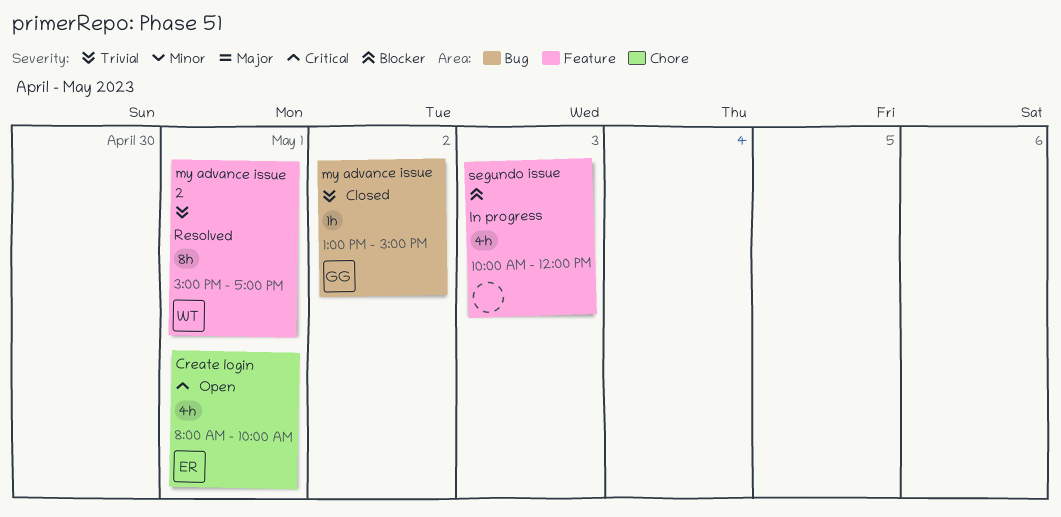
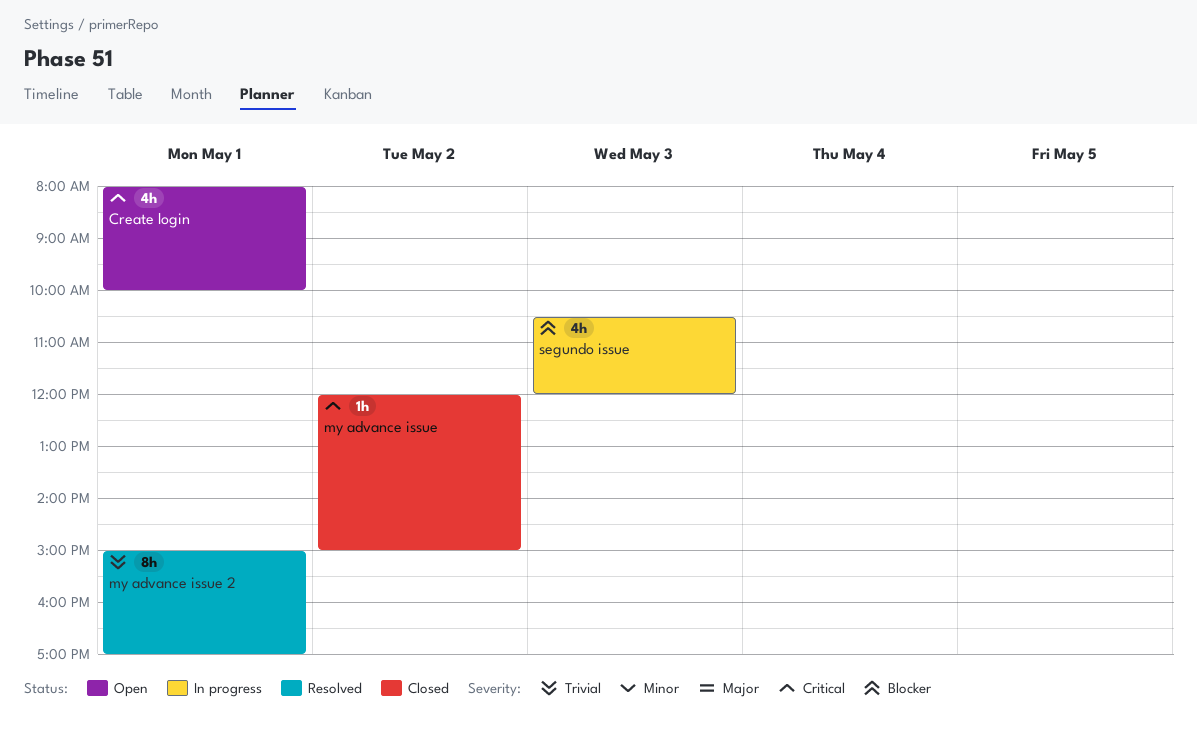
my advance issue, priority: Trivial -> Critical
my advance issue, begins: 13:00 -> 12:00
segundo issue, begins: 10:00 -> 10:30

